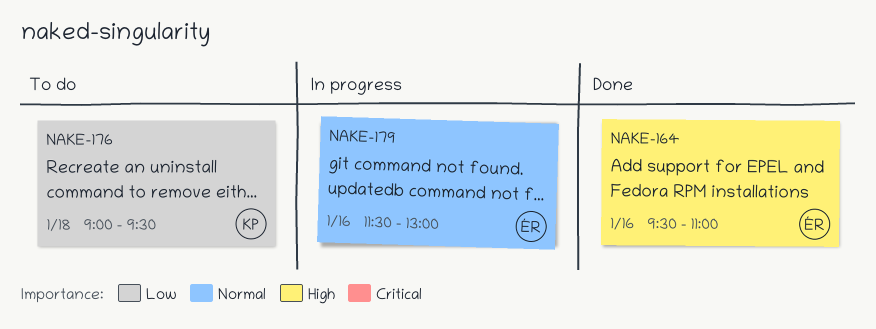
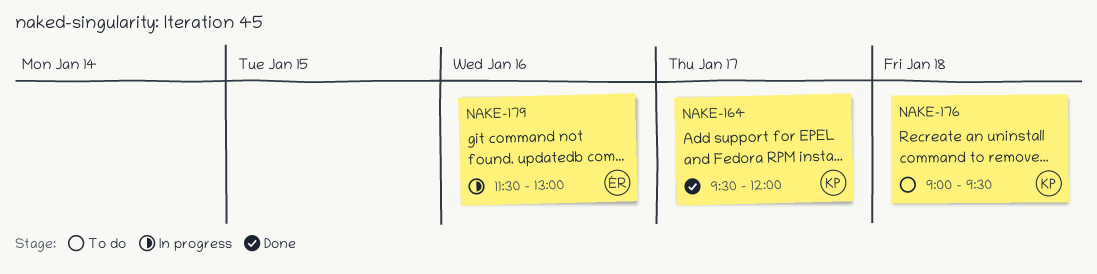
NAKE-164, owner: ÉR -> KP
NAKE-164, day: Jan 16 -> Jan 17
NAKE-164, ends: 11:00 -> 12:00

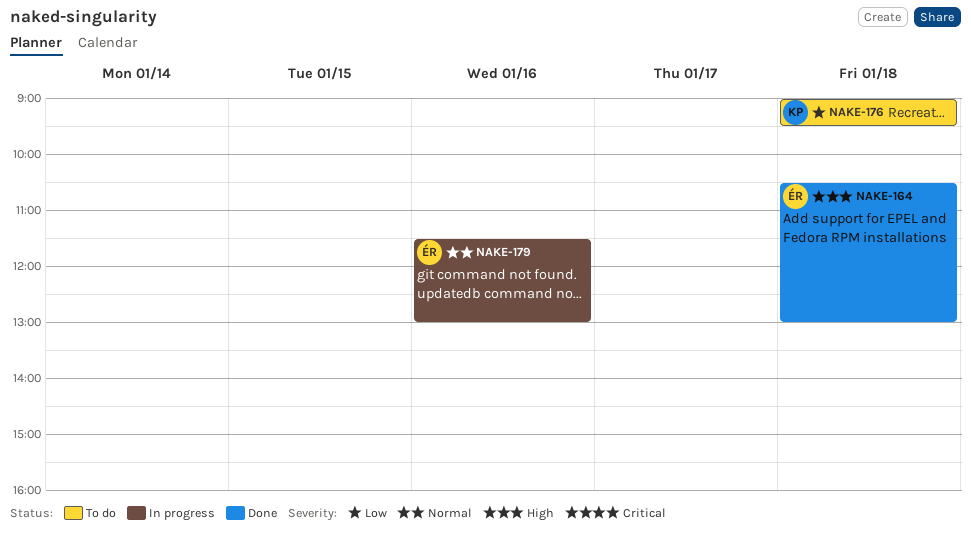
NAKE-164, owner: KP -> ÉR
NAKE-164, day: Jan 17 -> Jan 18
NAKE-164, begins: 09:30 -> 10:30
NAKE-164, ends: 12:00 -> 13:00

